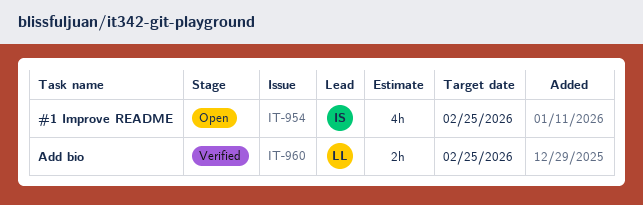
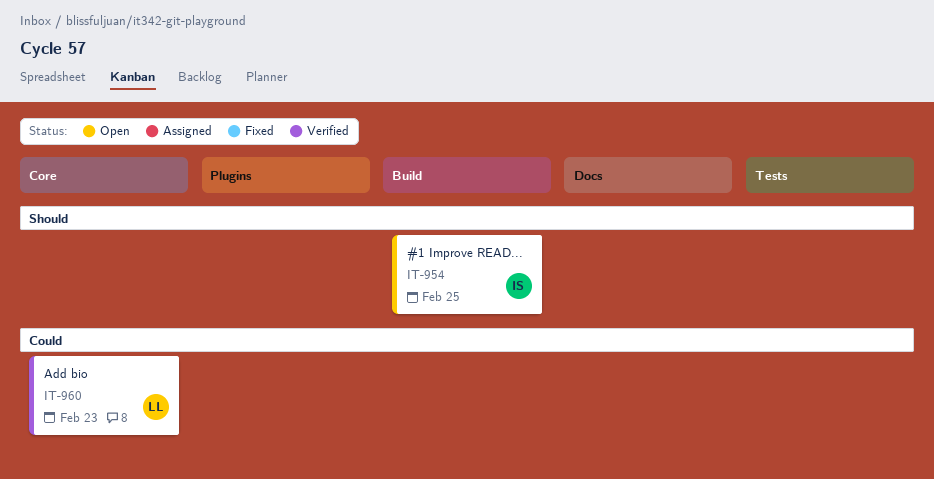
IT-960, due: Feb 25 -> Feb 23

